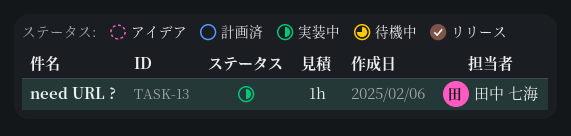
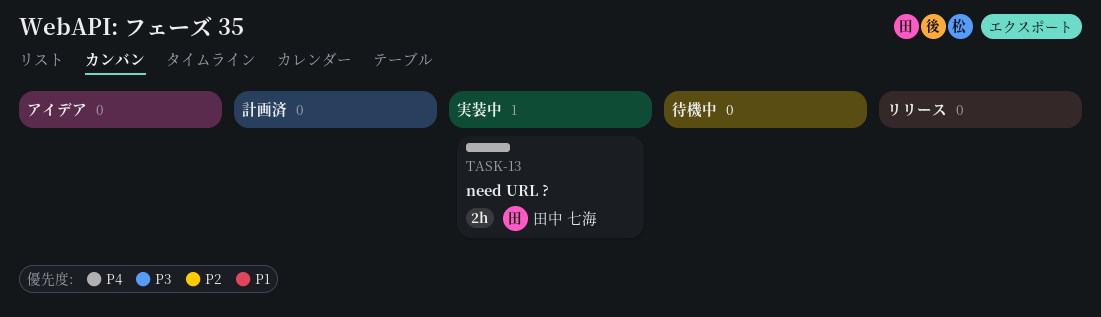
TASK-13, estimate: 1h -> 2h

